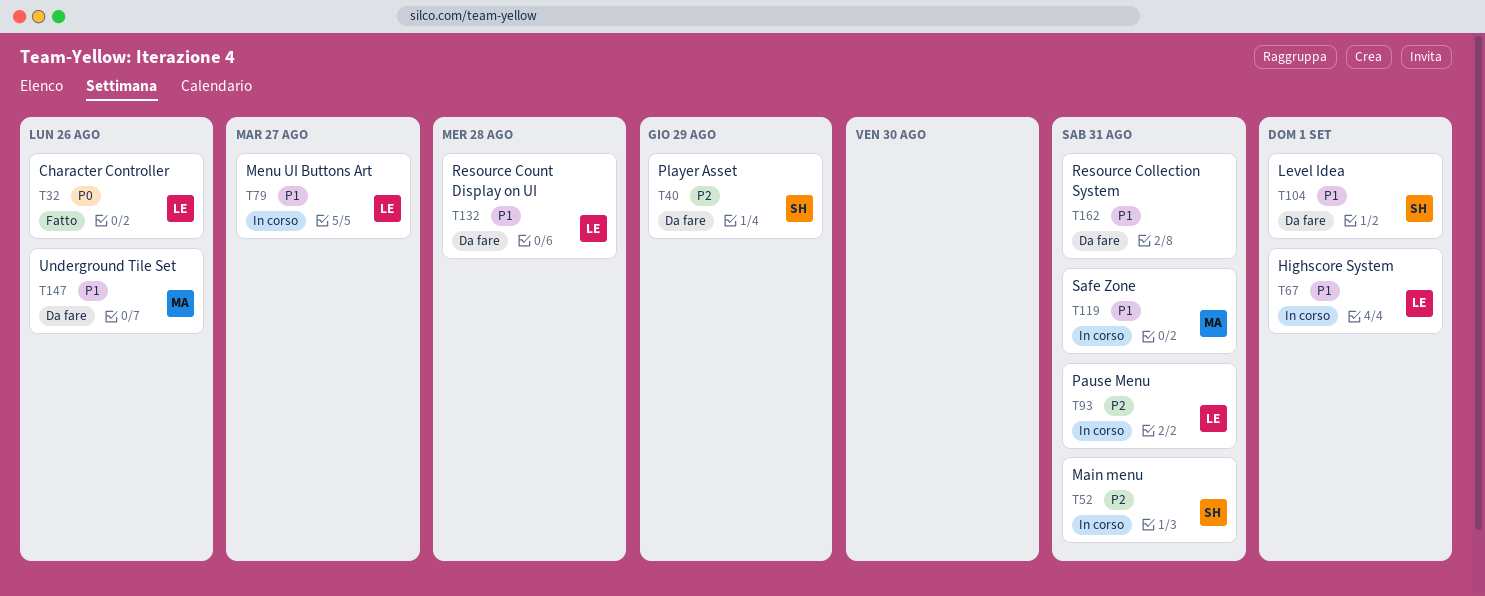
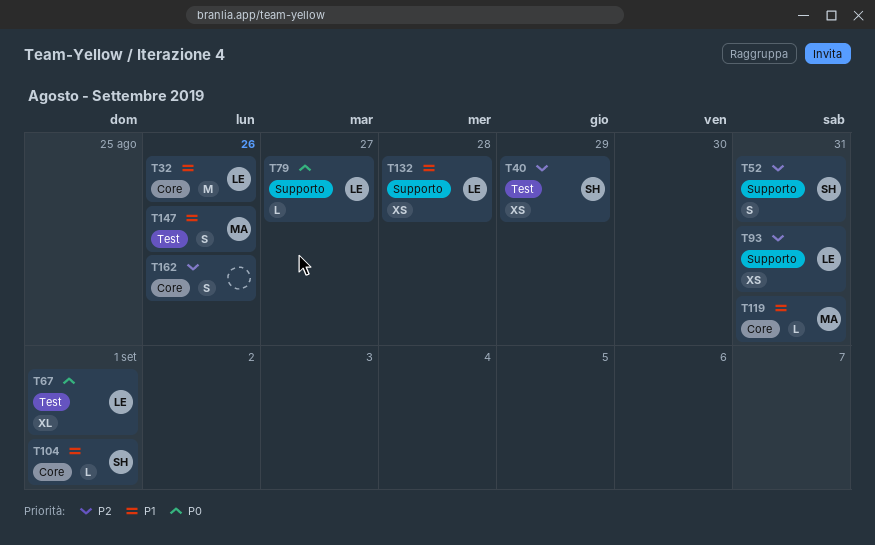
T32, priority: P0 -> P1
T67, priority: P1 -> P0
T79, priority: P1 -> P0
T162, priority: P1 -> P2
T162, due: Aug 31 -> Aug 26

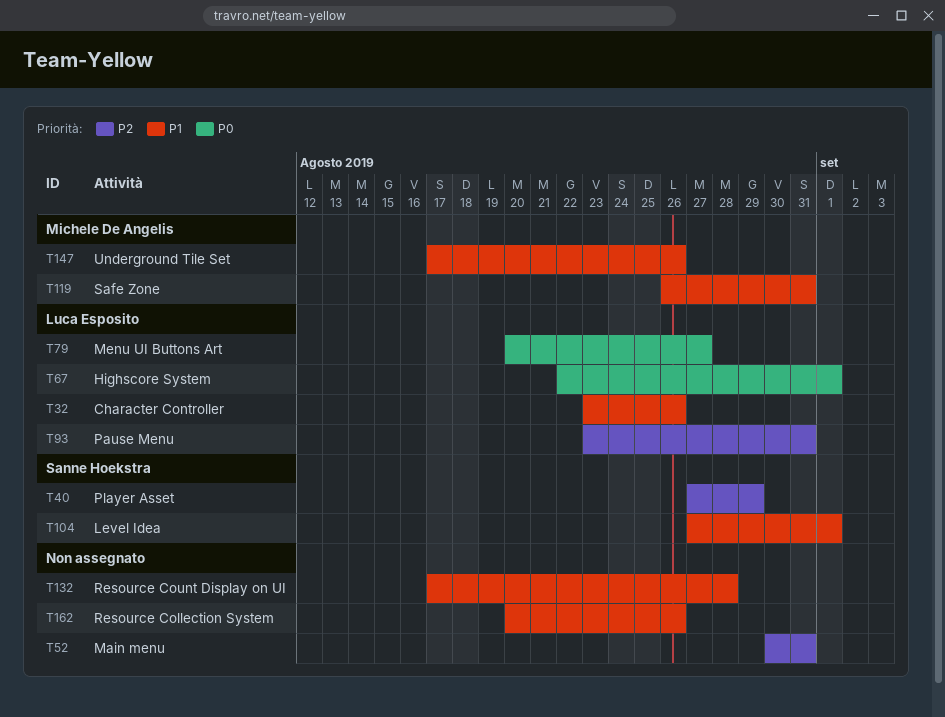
T52, owner: Sanne Hoekstra -> none
T132, owner: Luca Esposito -> none
T162, priority: P2 -> P1

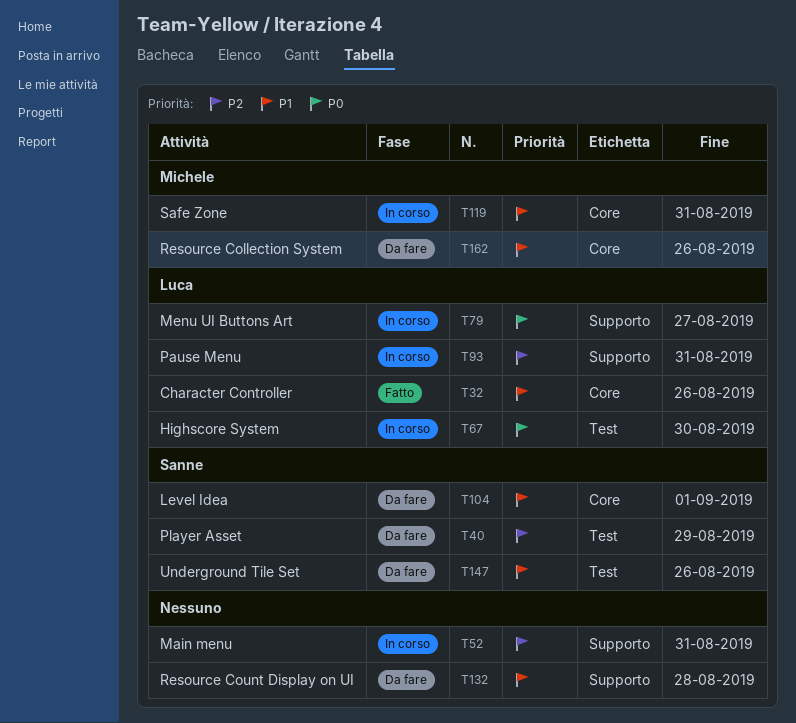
T67, due: Sep 1 -> Aug 30
T147, owner: Michele De Angelis -> Sanne Hoekstra
T162, owner: none -> Michele De Angelis

